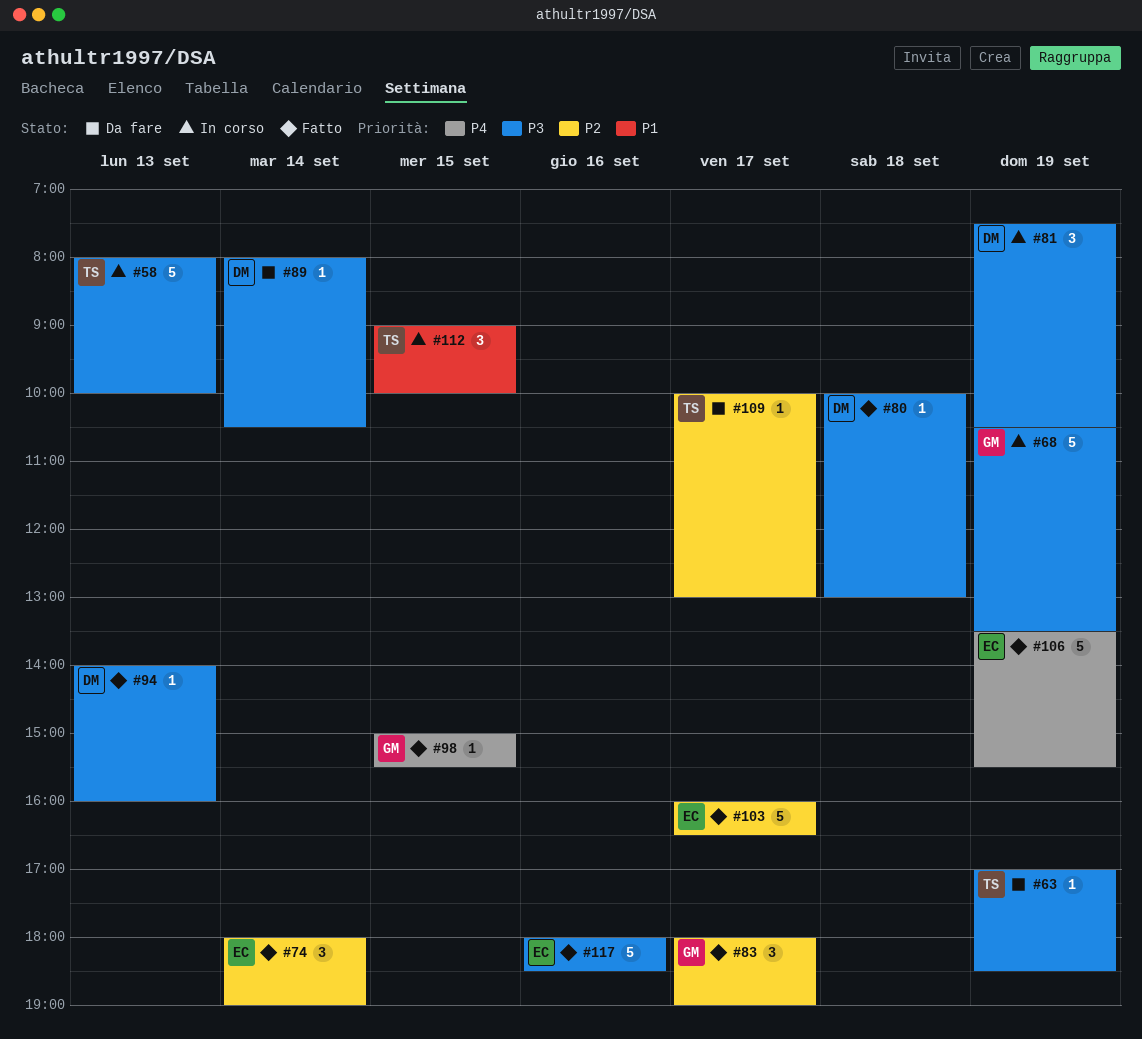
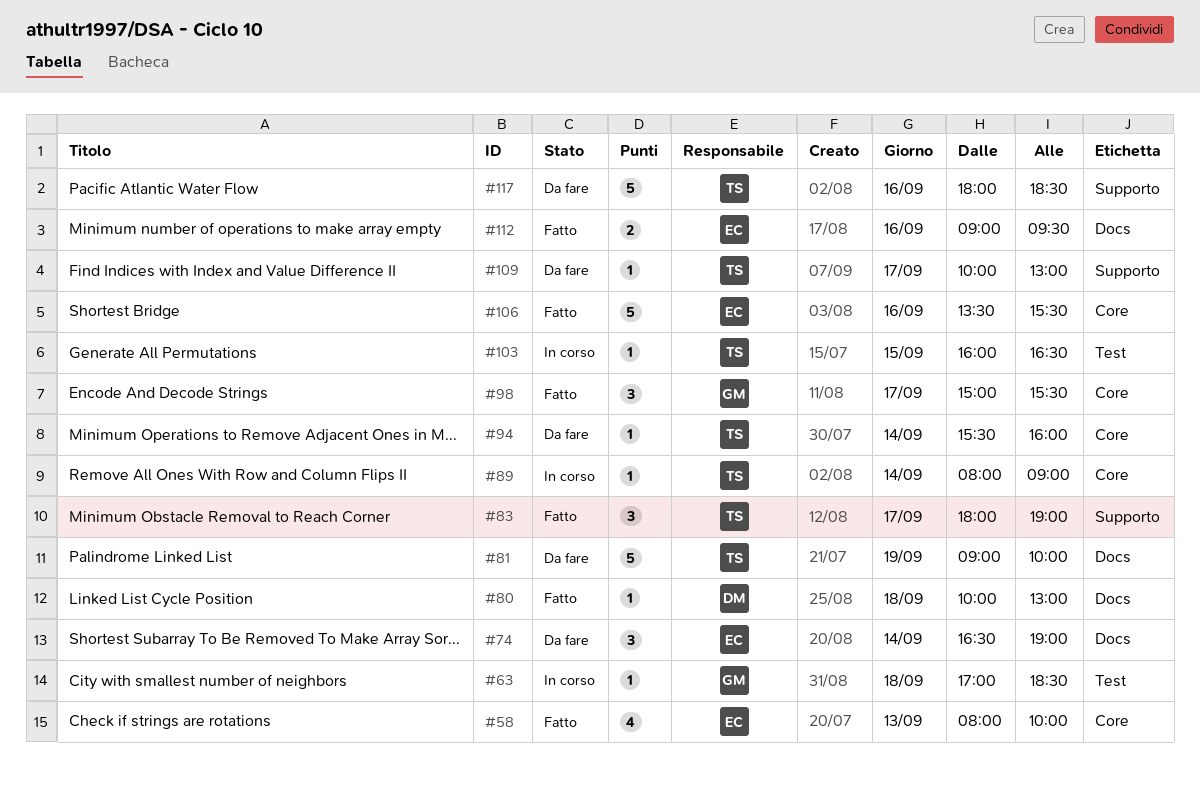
#58, status: In corso -> Fatto
#58, owner: TS -> EC
#58, estimate: 5 -> 4
#63, status: Da fare -> In corso
#63, owner: TS -> GM
#63, day: Sep 19 -> Sep 18
#68: present -> none
#74, status: Fatto -> Da fare
#74, begins: 18:00 -> 16:30
#81, status: In corso -> Da fare
#81, owner: DM -> TS
#81, estimate: 3 -> 5
#81, begins: 07:30 -> 09:00
#81, ends: 10:30 -> 10:00
#83, owner: GM -> TS
#89, status: Da fare -> In corso
#89, owner: DM -> TS
#89, ends: 10:30 -> 09:00
#94, status: Fatto -> Da fare
#94, owner: DM -> TS
#94, day: Sep 13 -> Sep 14
#94, begins: 14:00 -> 15:30
#98, estimate: 1 -> 3
#98, day: Sep 15 -> Sep 17
#103, status: Fatto -> In corso
#103, owner: EC -> TS
#103, estimate: 5 -> 1
#103, day: Sep 17 -> Sep 15
#106, day: Sep 19 -> Sep 16
#112, status: In corso -> Fatto
#112, owner: TS -> EC
#112, estimate: 3 -> 2
#112, day: Sep 15 -> Sep 16
#112, ends: 10:00 -> 09:30
#117, status: Fatto -> Da fare
#117, owner: EC -> TS

